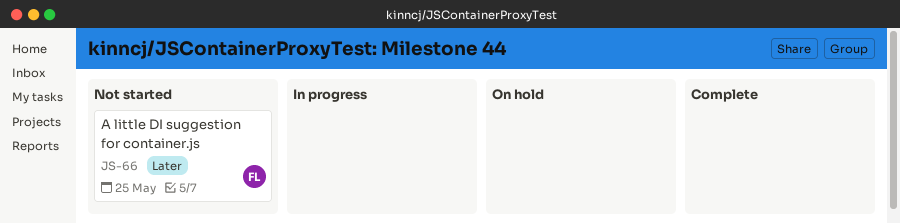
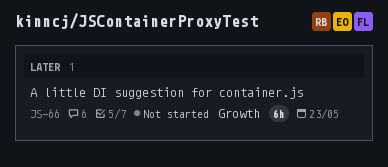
JS-66, due: May 25 -> May 23

